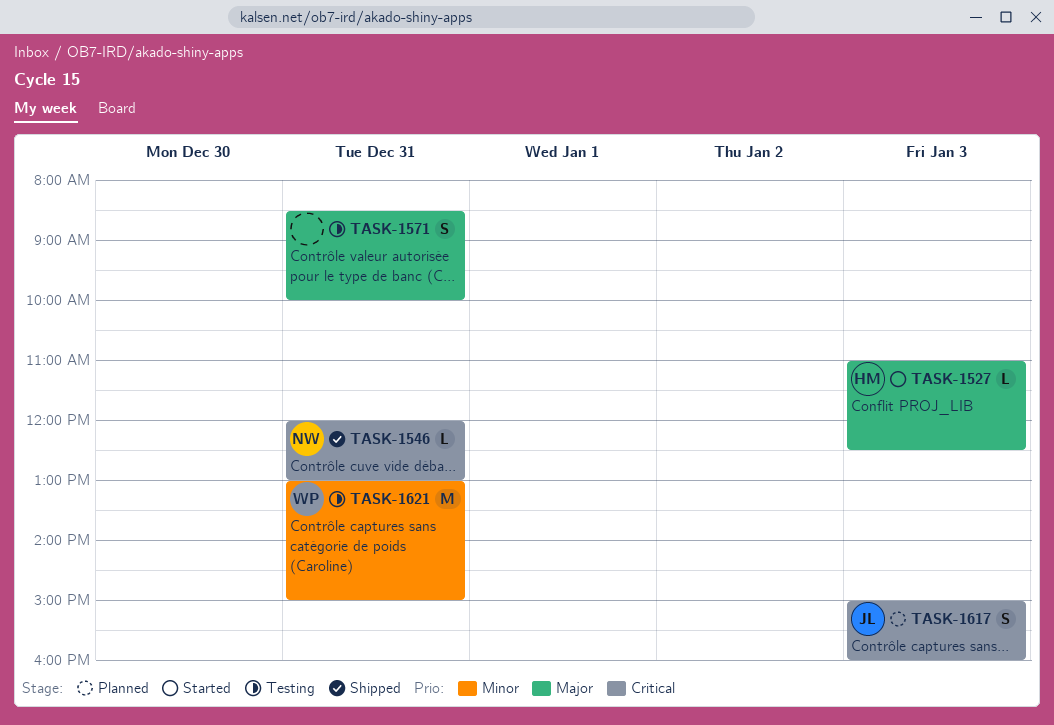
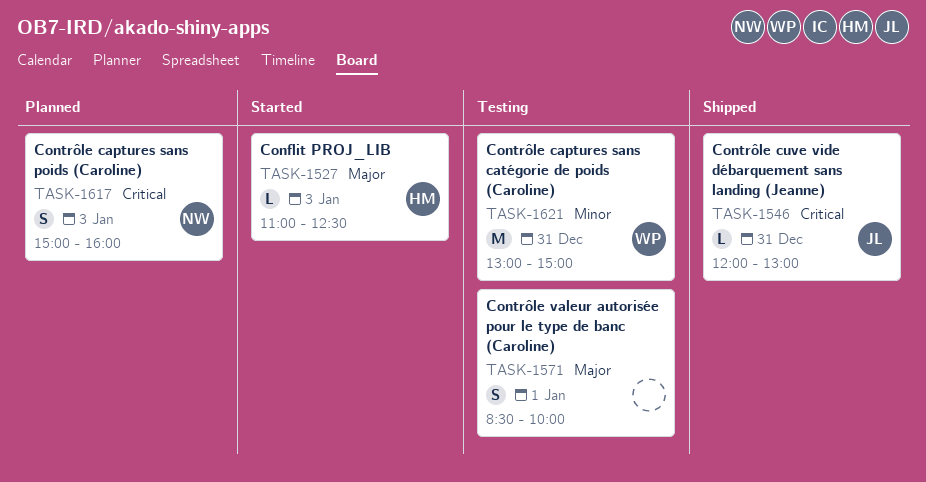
TASK-1546, owner: NW -> JL
TASK-1571, day: Dec 31 -> Jan 1
TASK-1617, owner: JL -> NW

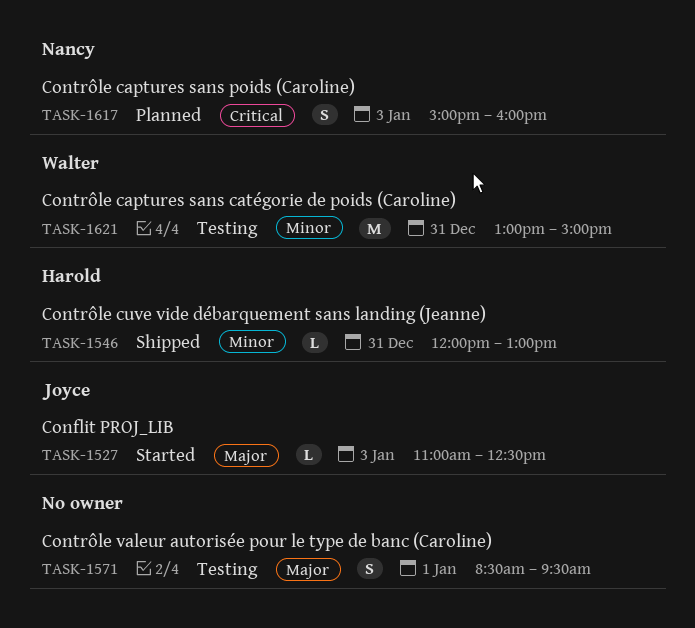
TASK-1527, owner: Harold -> Joyce
TASK-1546, owner: Joyce -> Harold
TASK-1546, priority: Critical -> Minor
TASK-1571, ends: 10:00 -> 09:30

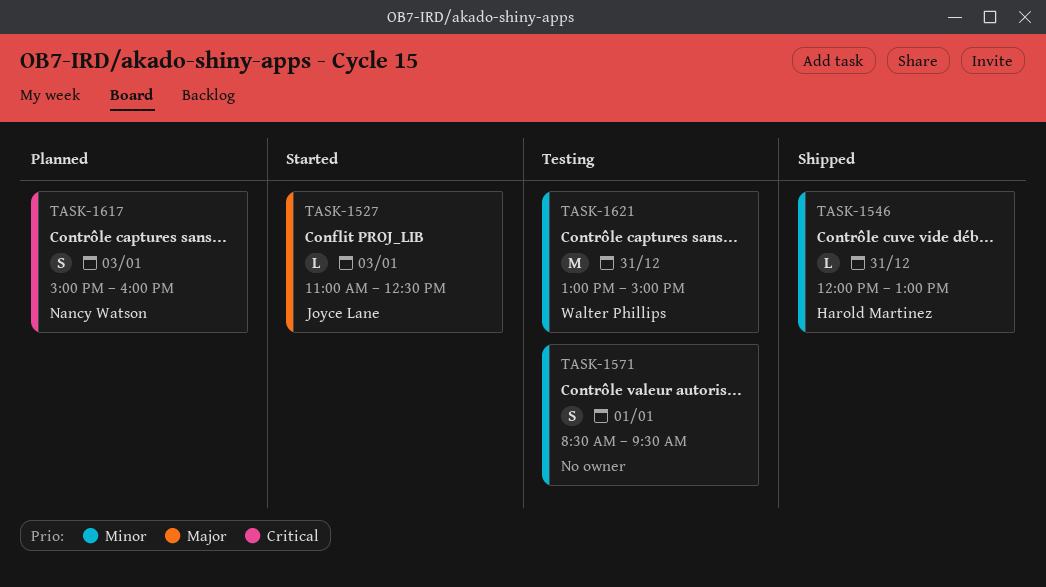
TASK-1571, priority: Major -> Minor

